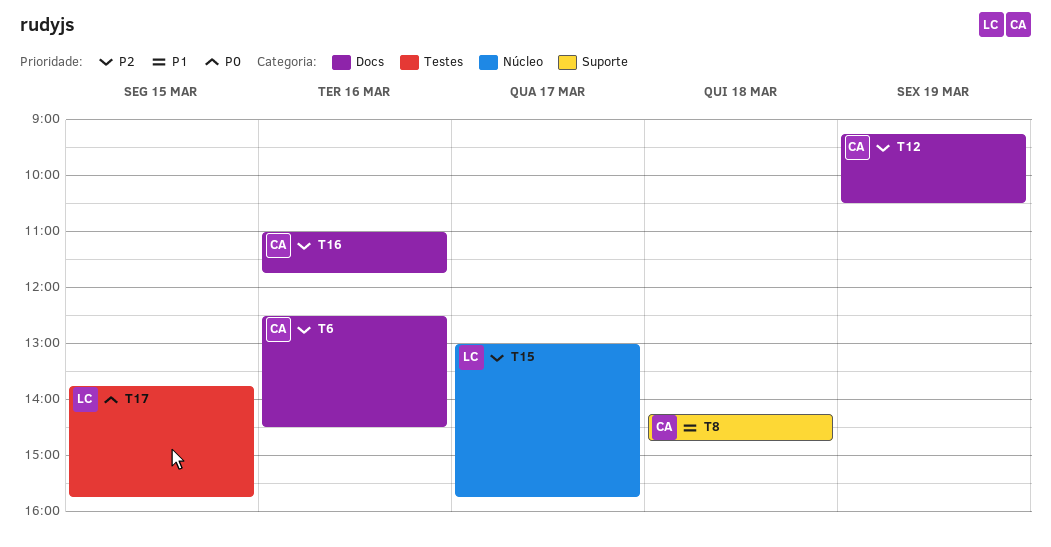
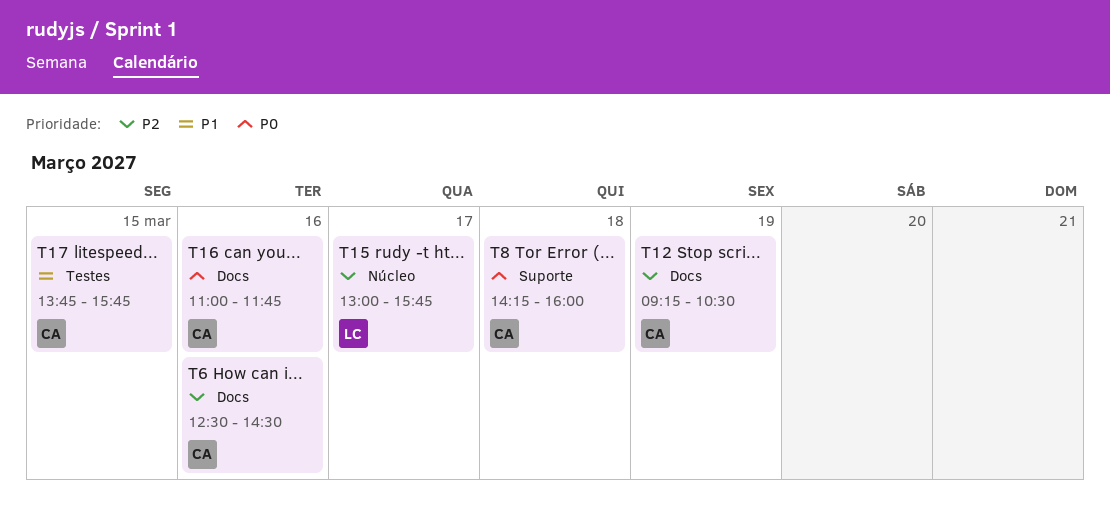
T8, priority: P1 -> P0
T8, ends: 14:45 -> 16:00
T16, priority: P2 -> P0
T17, owner: LC -> CA
T17, priority: P0 -> P1

